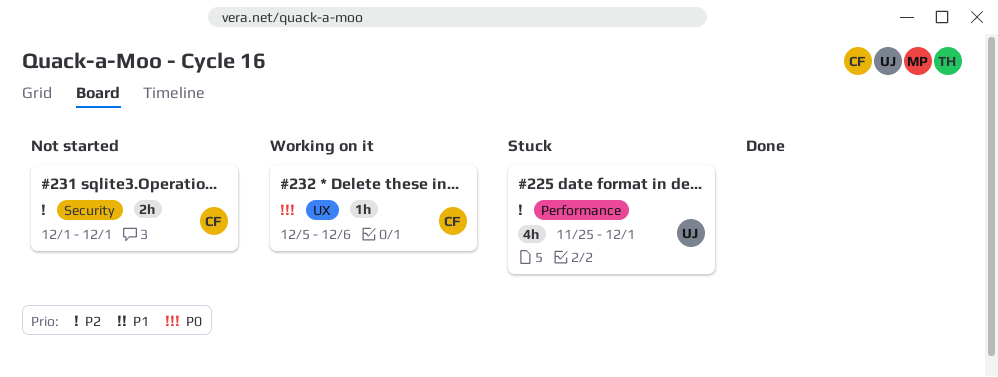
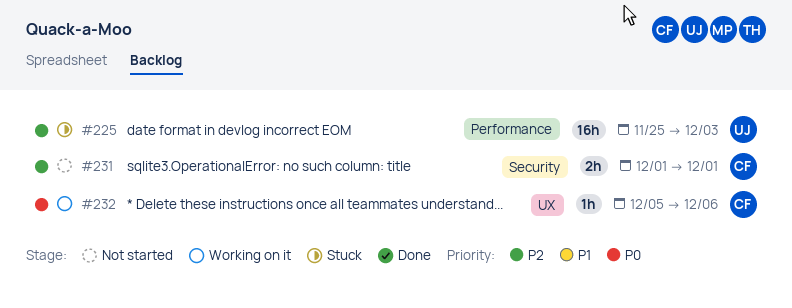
#225, estimate: 4h -> 16h
#225, due: Dec 1 -> Dec 3

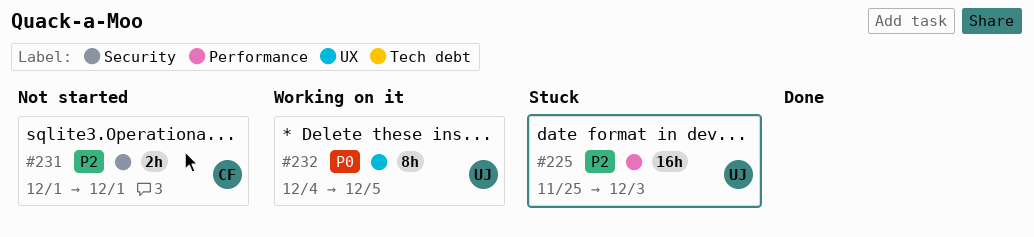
#232, owner: CF -> UJ
#232, estimate: 1h -> 8h
#232, start: Dec 5 -> Dec 4
#232, due: Dec 6 -> Dec 5

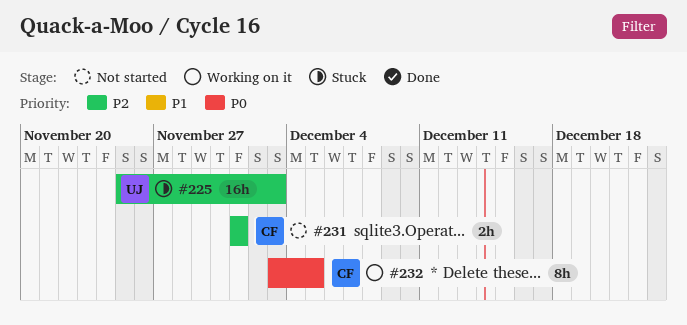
#232, owner: UJ -> CF
#232, start: Dec 4 -> Dec 3

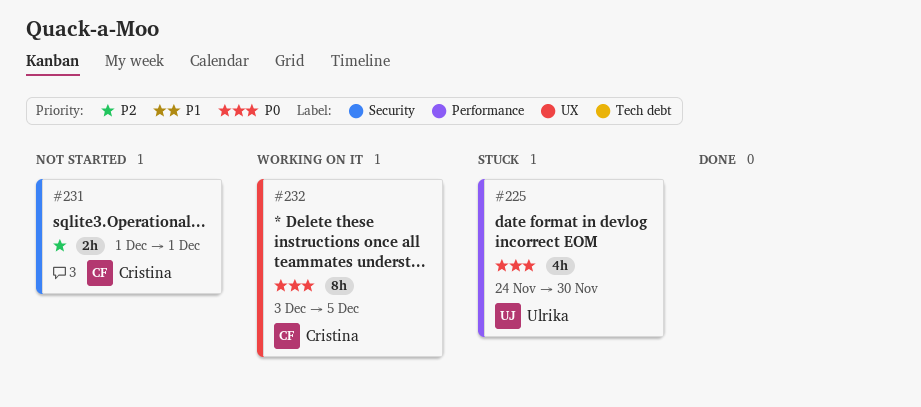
#225, priority: P2 -> P0
#225, estimate: 16h -> 4h
#225, start: Nov 25 -> Nov 24
#225, due: Dec 3 -> Nov 30

